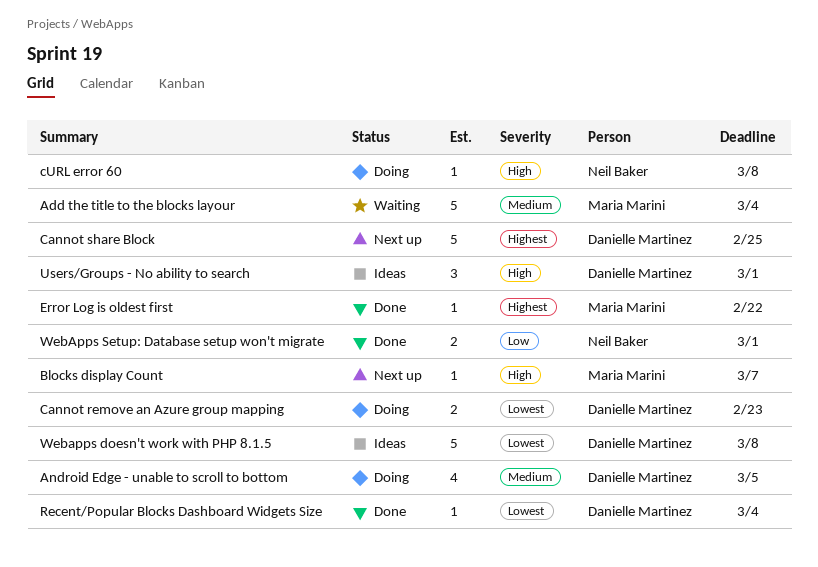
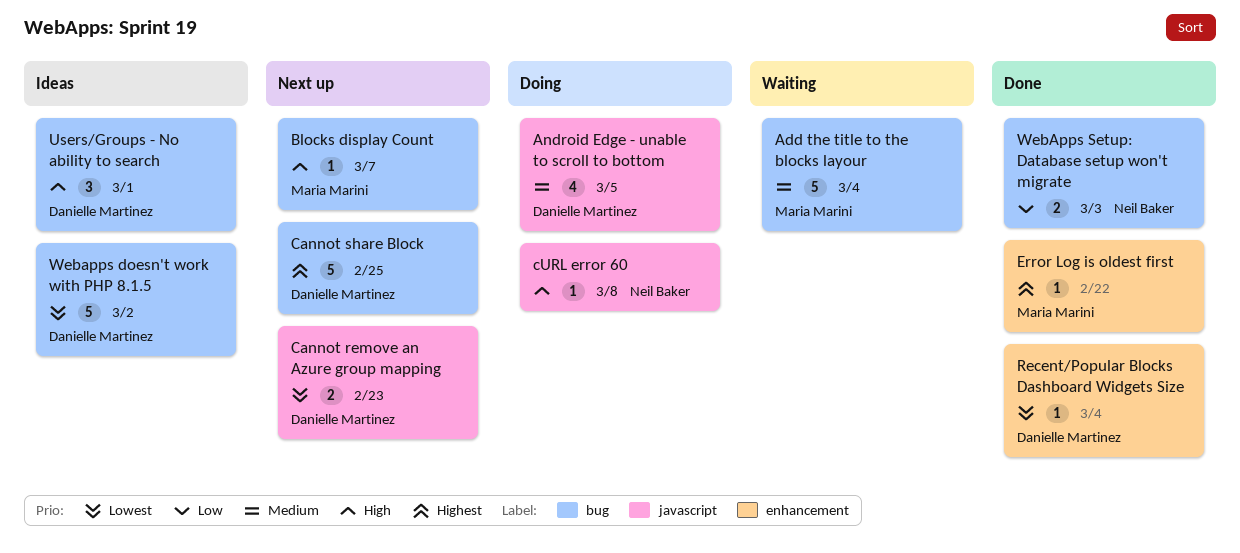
Cannot remove an Azure group mapping, status: Doing -> Next up
Webapps doesn't work with PHP 8.1.5, due: Mar 8 -> Mar 2
WebApps Setup: Database setup won't migrate, due: Mar 1 -> Mar 3

